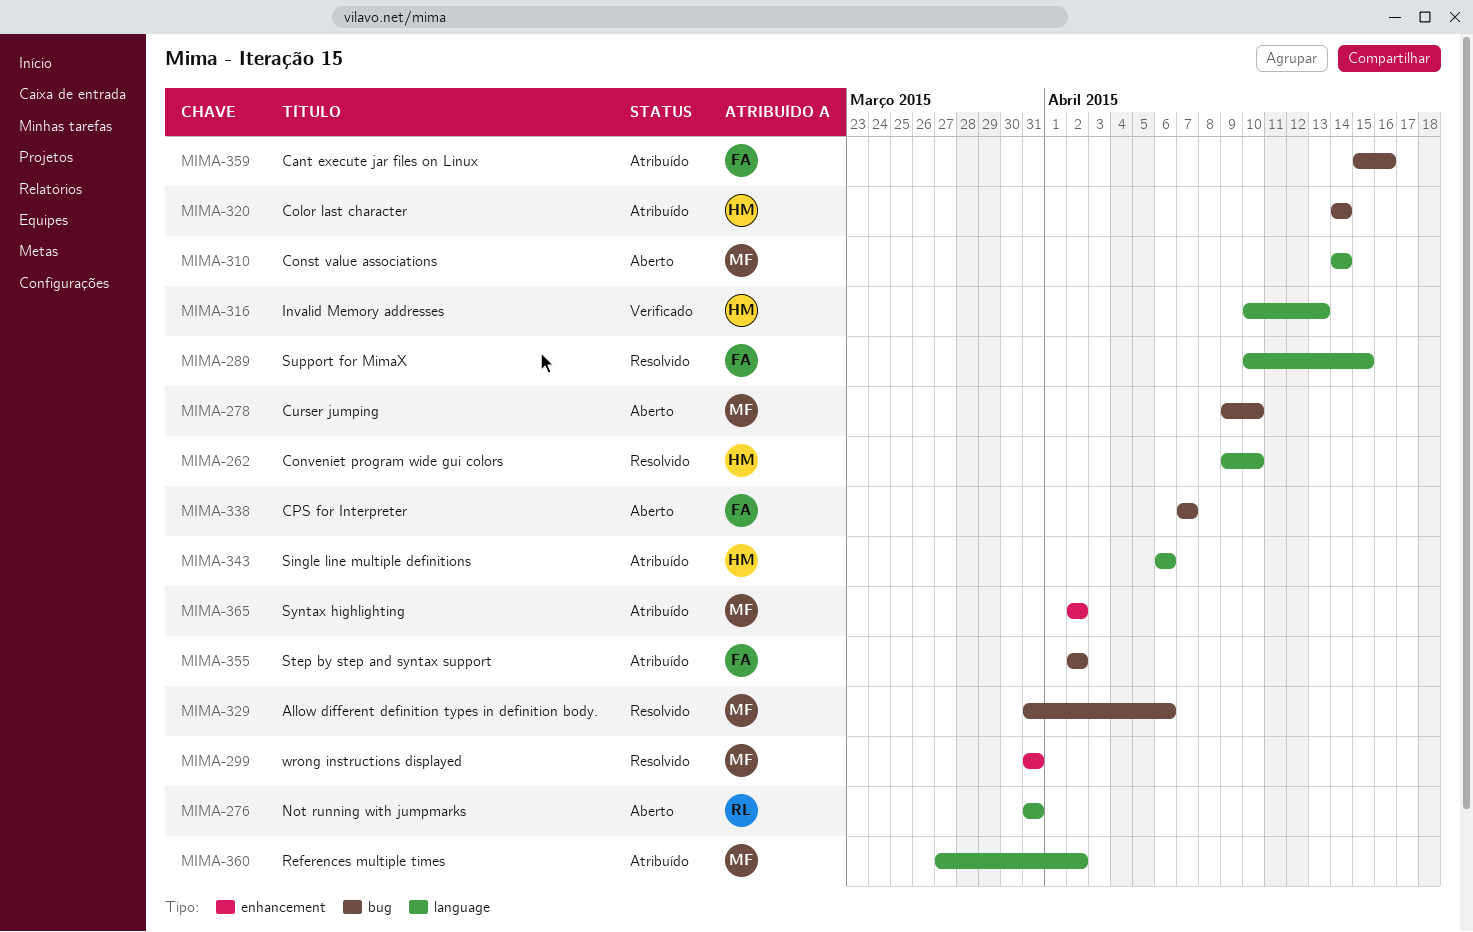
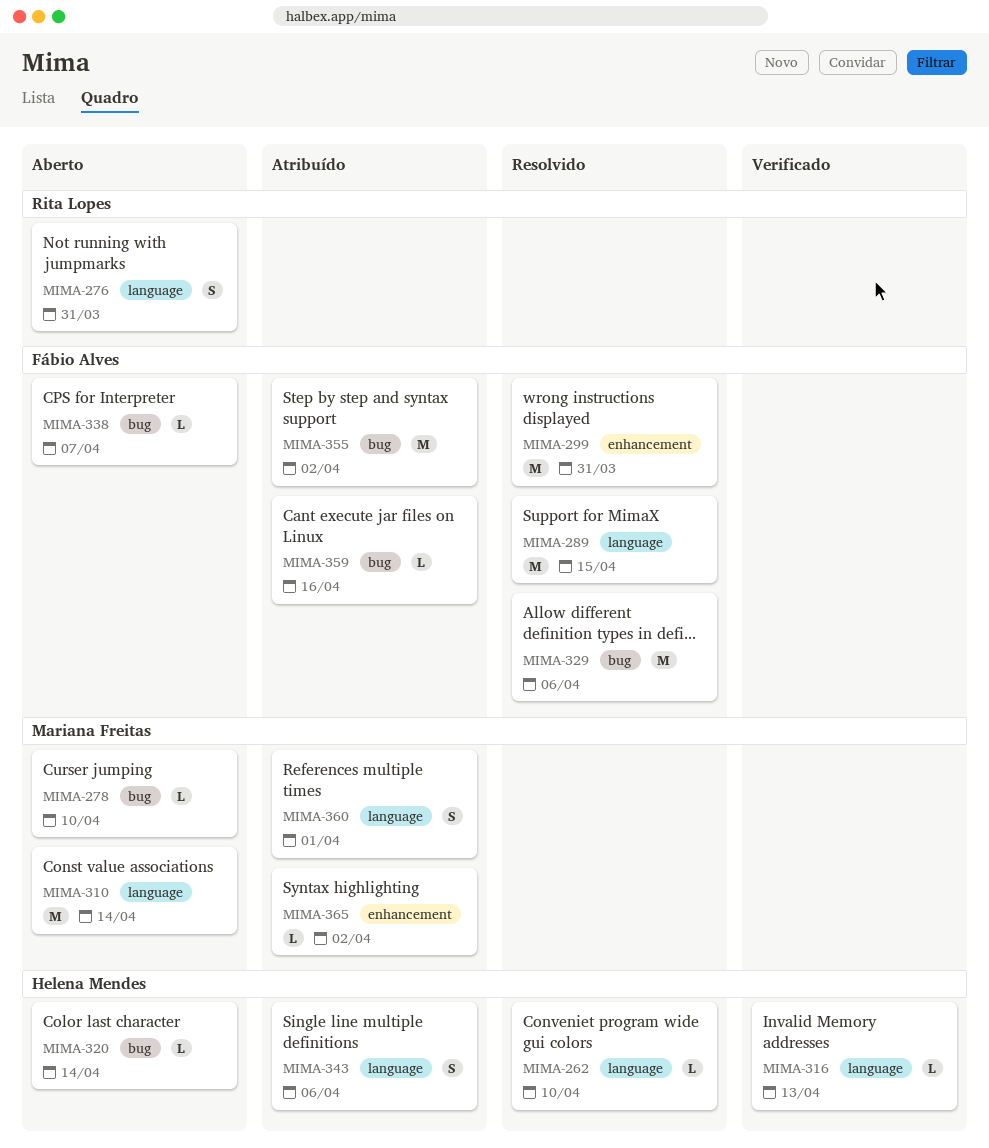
MIMA-299, owner: Mariana Freitas -> Fábio Alves
MIMA-320, status: Atribuído -> Aberto
MIMA-329, owner: Mariana Freitas -> Fábio Alves
MIMA-360, due: Apr 2 -> Apr 1

